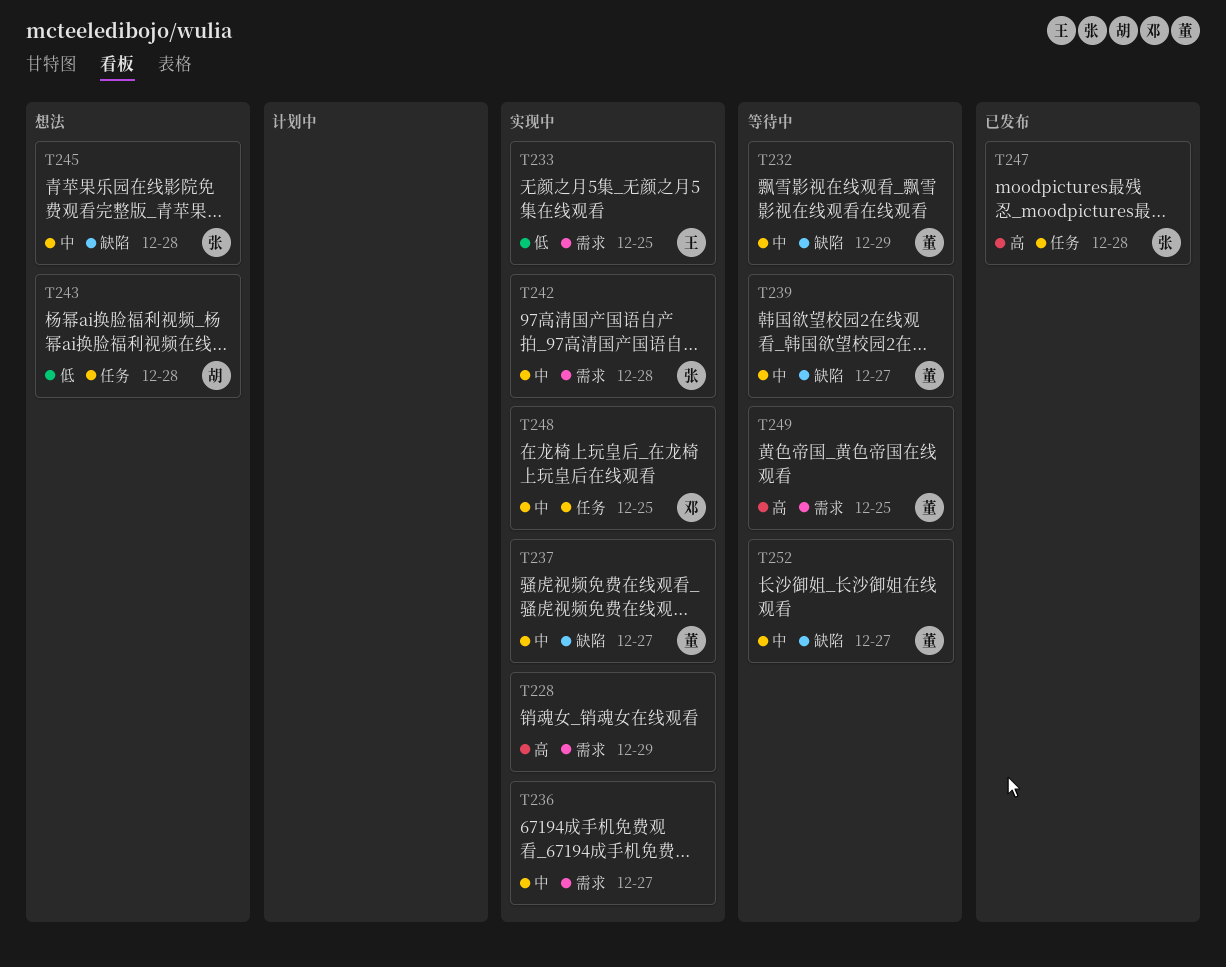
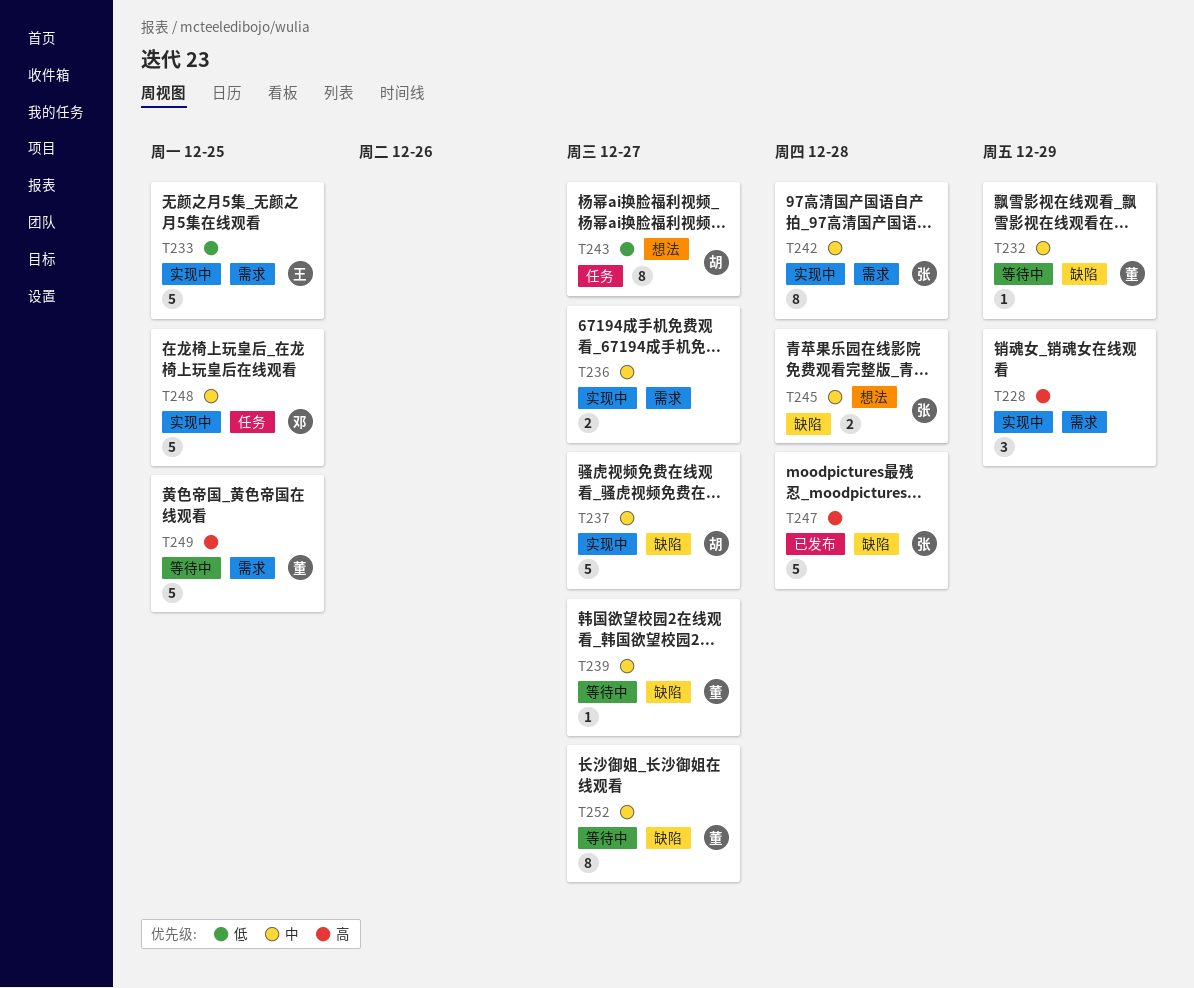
T237, owner: 董 -> 胡
T243, due: Dec 28 -> Dec 27
T247, label: 任务 -> 缺陷

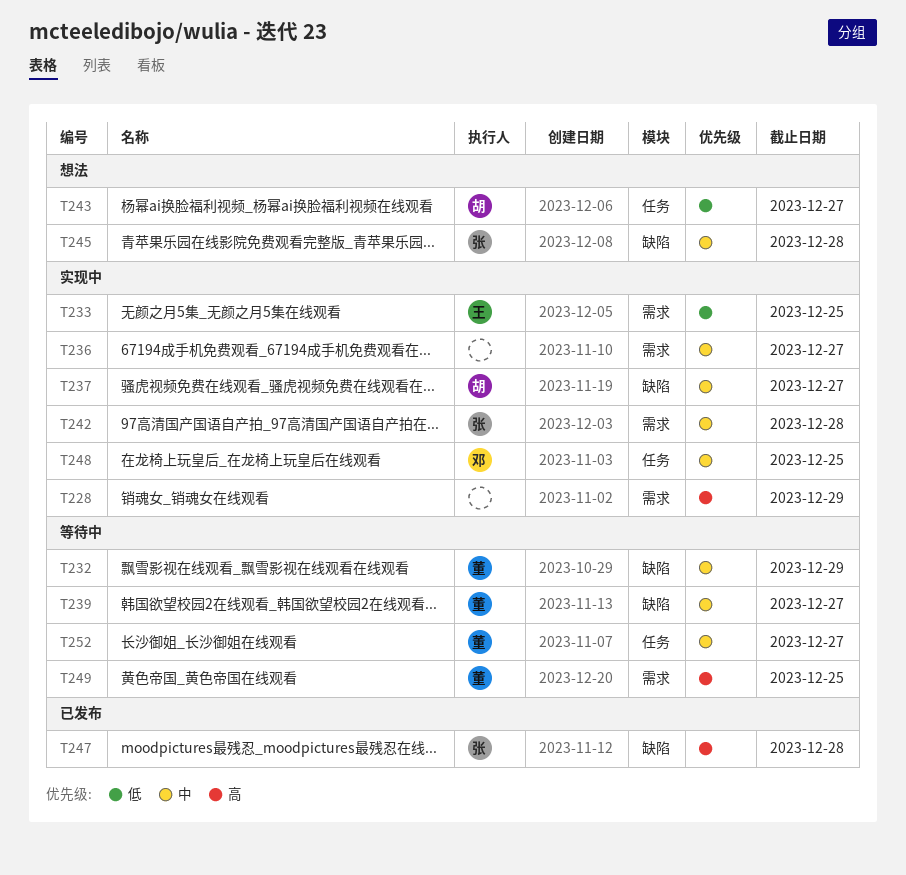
T252, label: 缺陷 -> 任务

